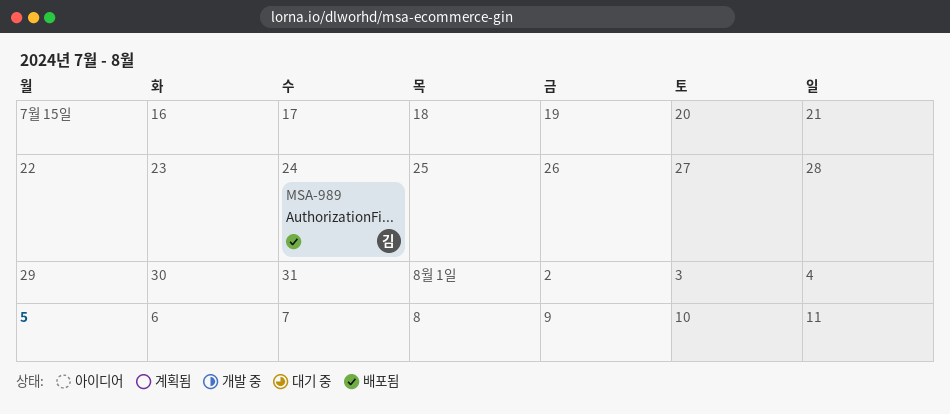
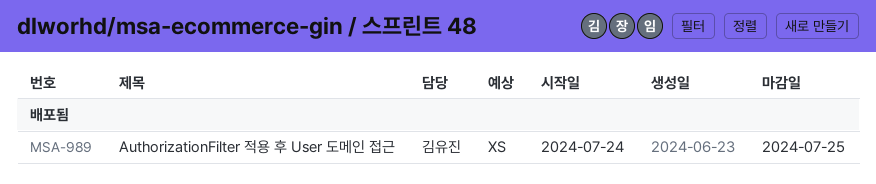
MSA-989, due: Jul 24 -> Jul 25

